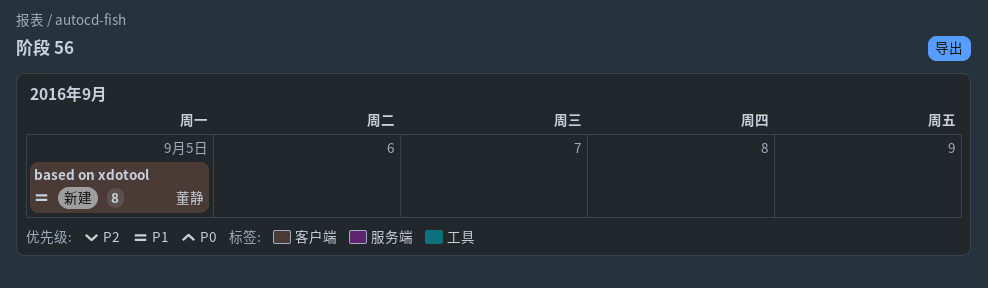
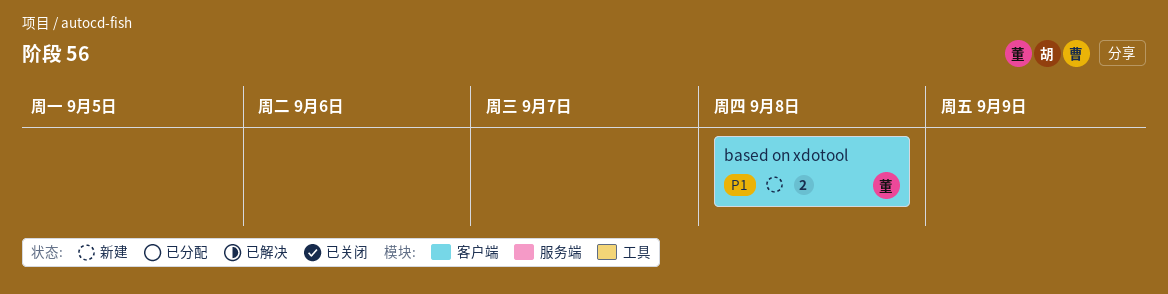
based on xdotool, estimate: 8 -> 2
based on xdotool, due: Sep 5 -> Sep 8

